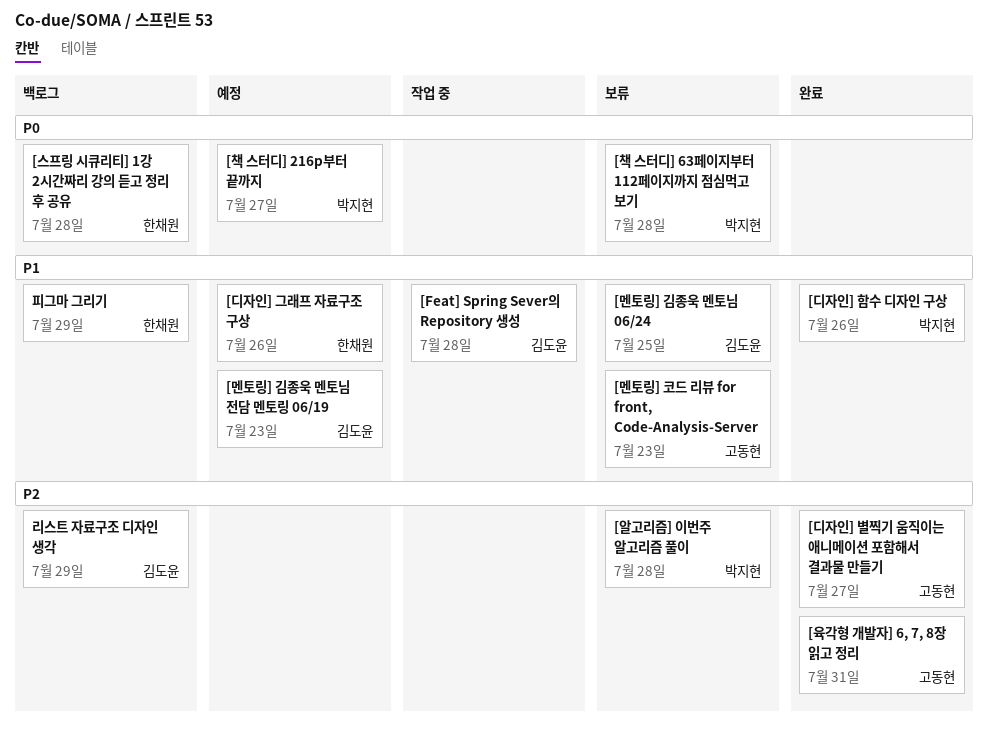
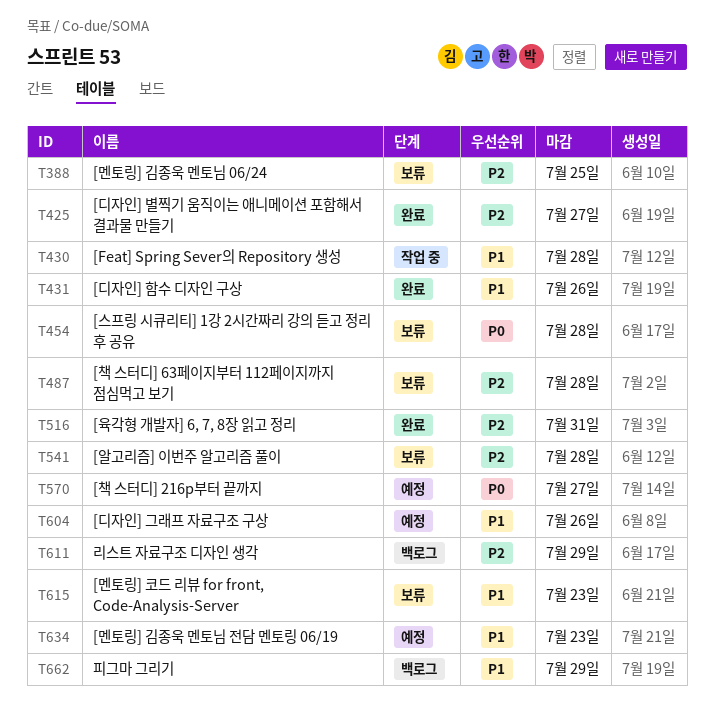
[멘토링] 김종욱 멘토님 06/24, priority: P1 -> P2
[스프링 시큐리티] 1강 2시간짜리 강의 듣고 정리 후 공유, status: 백로그 -> 보류
[책 스터디] 63페이지부터 112페이지까지 점심먹고 보기, priority: P0 -> P2

